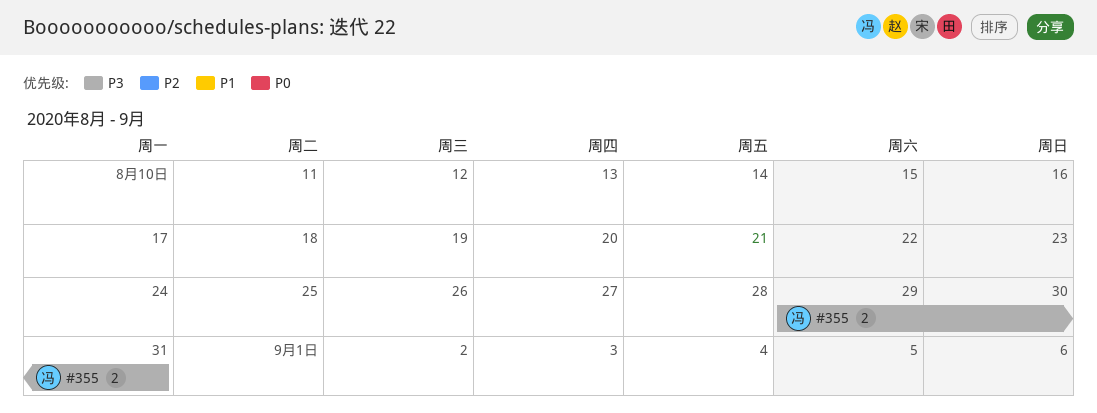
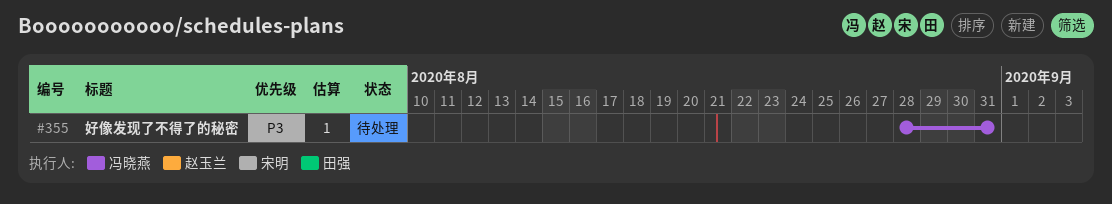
#355, estimate: 2 -> 1
#355, start: Aug 29 -> Aug 28

